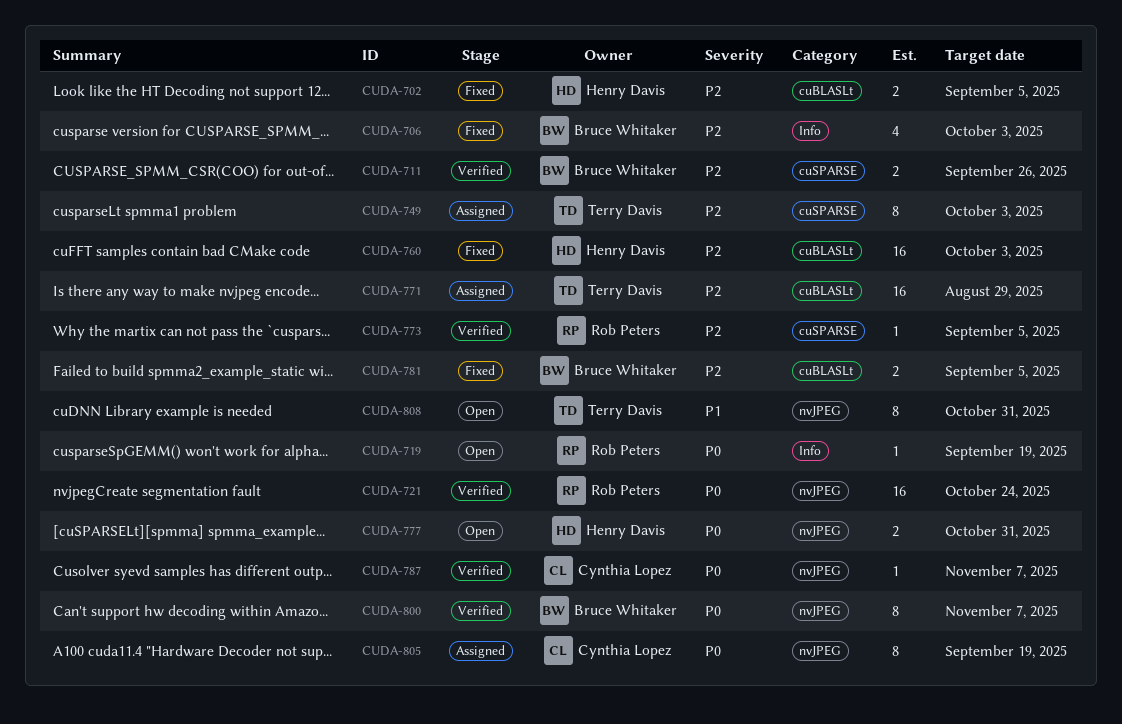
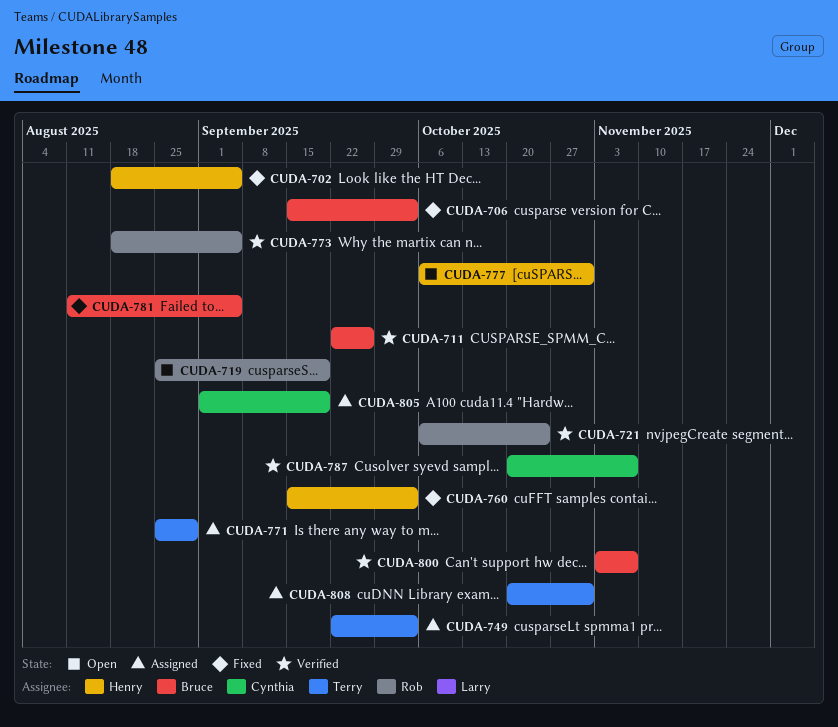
CUDA-808, status: Open -> Assigned

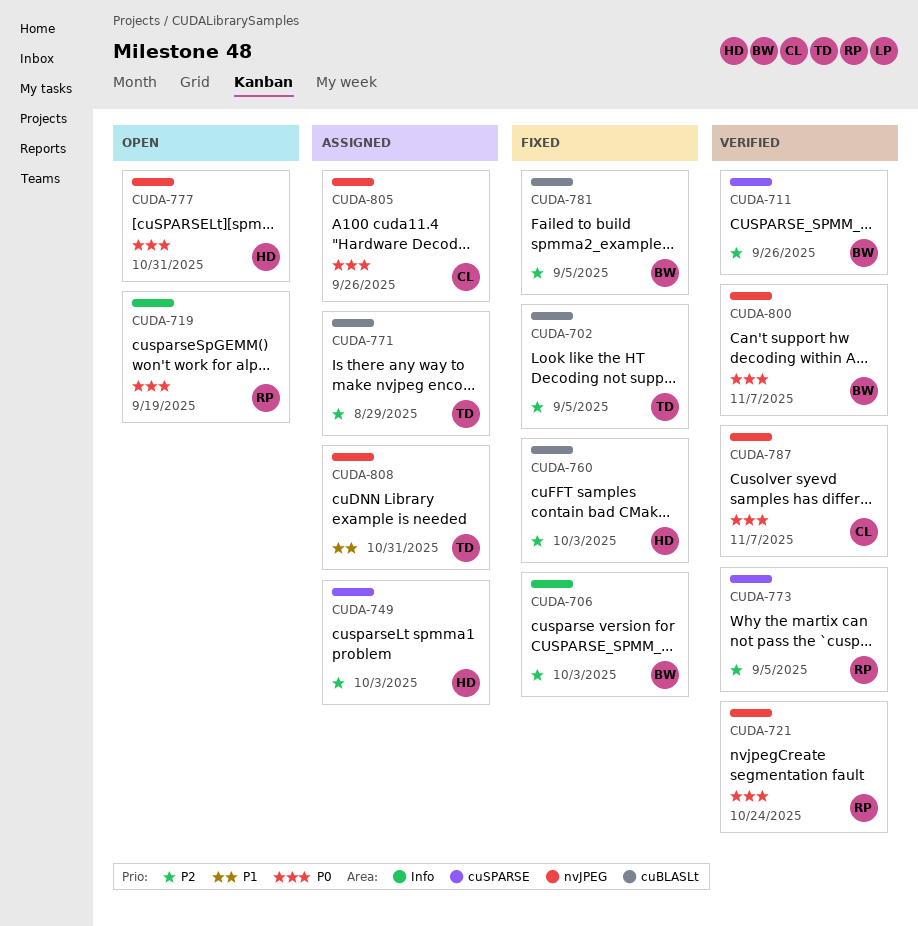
CUDA-702, owner: Henry -> Terry
CUDA-749, owner: Terry -> Henry
CUDA-805, due: Sep 19 -> Sep 26

